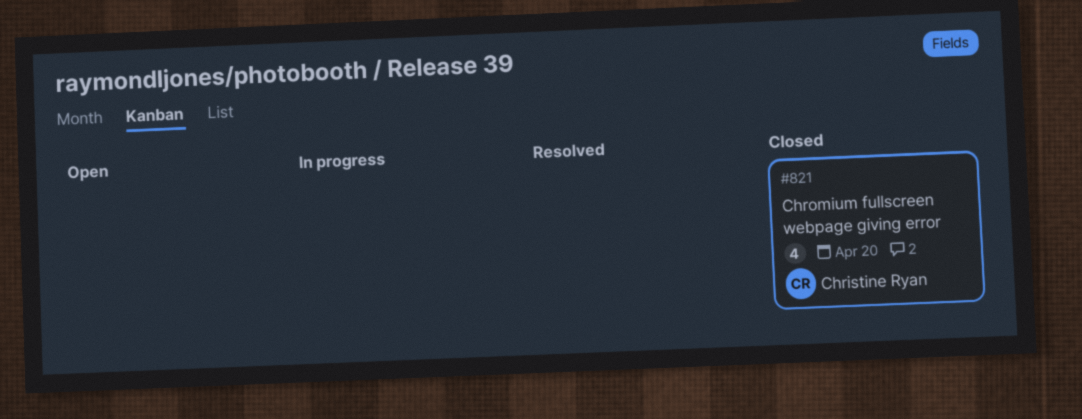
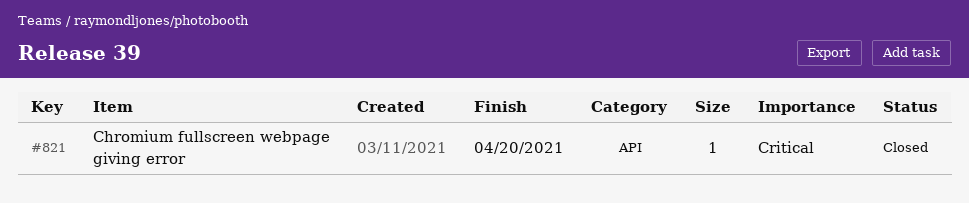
#821, estimate: 4 -> 1

